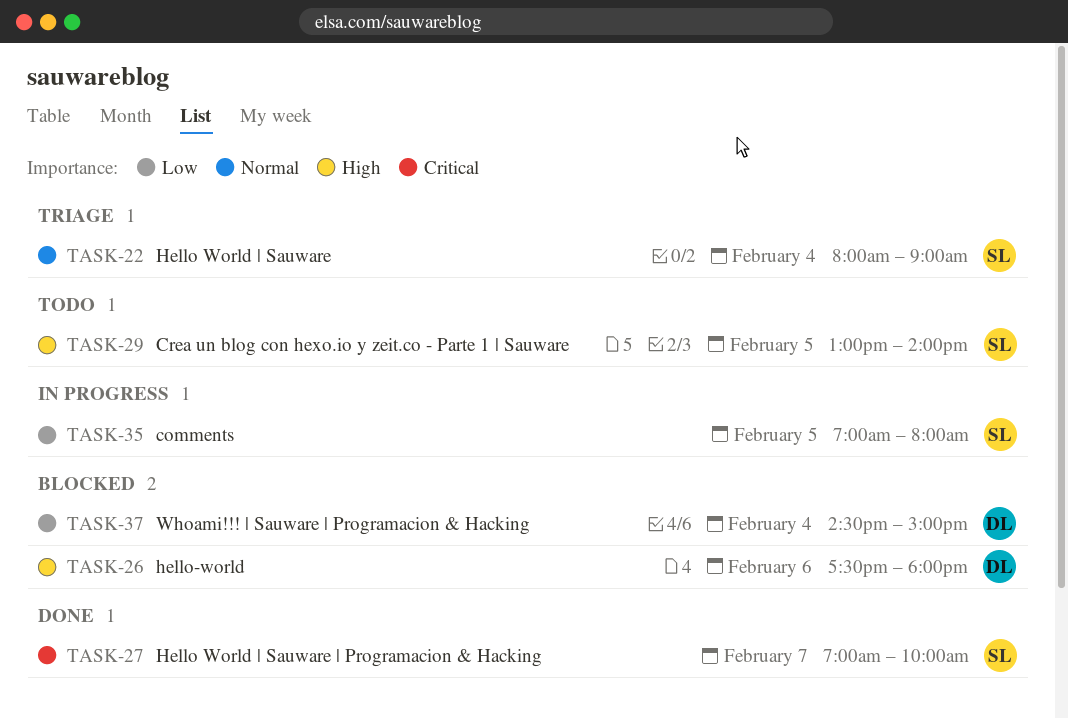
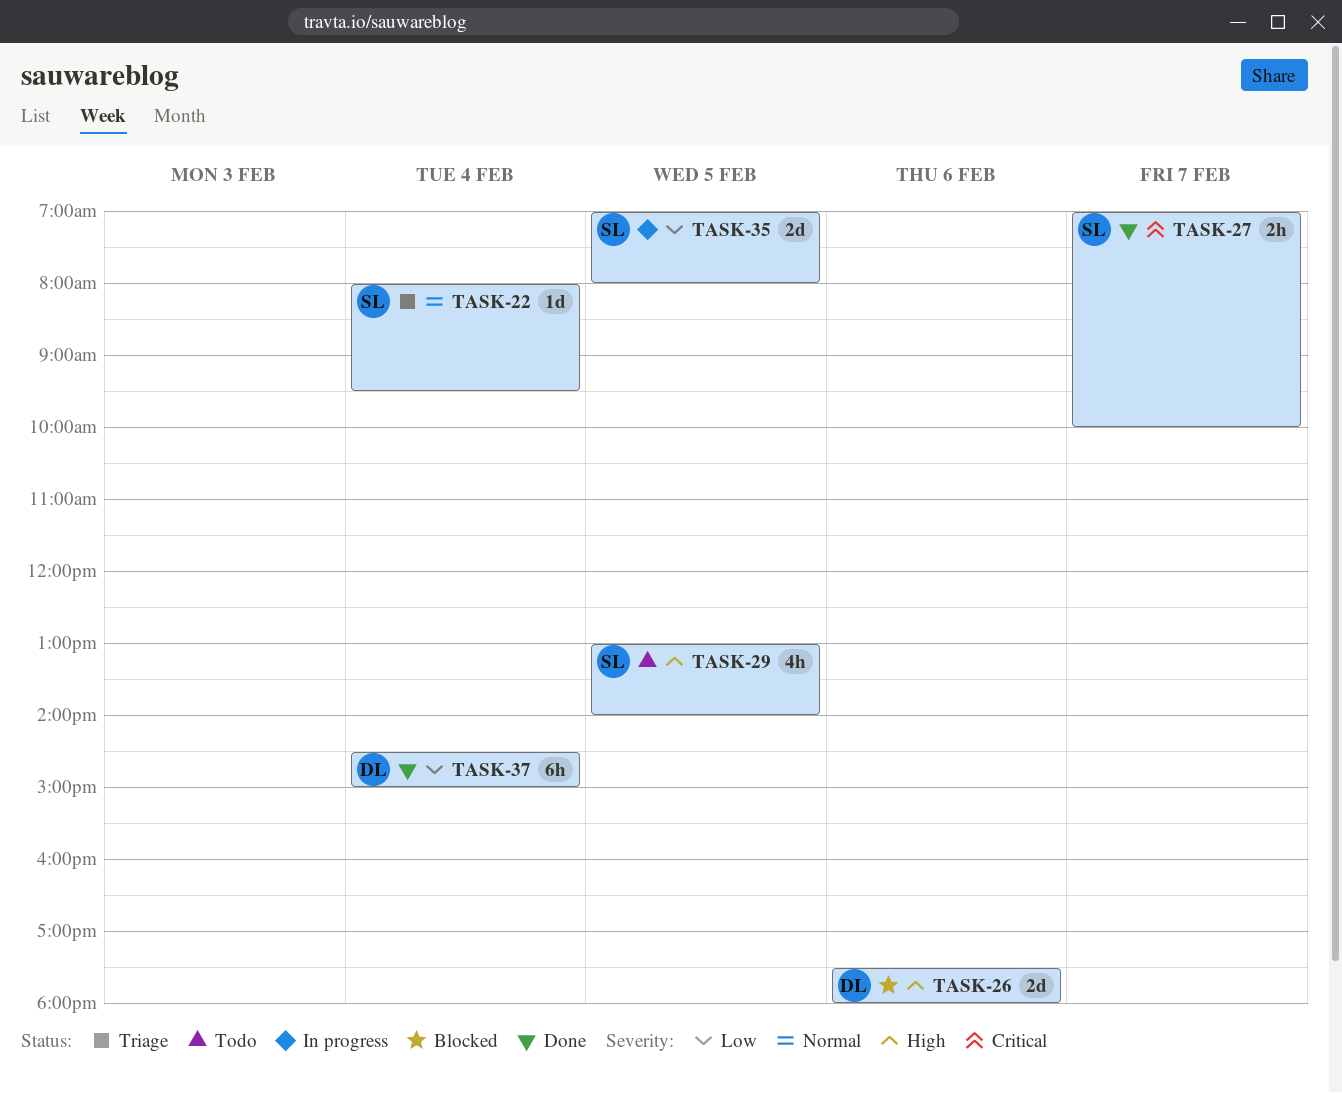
TASK-22, ends: 09:00 -> 09:30
TASK-37, status: Blocked -> Done

